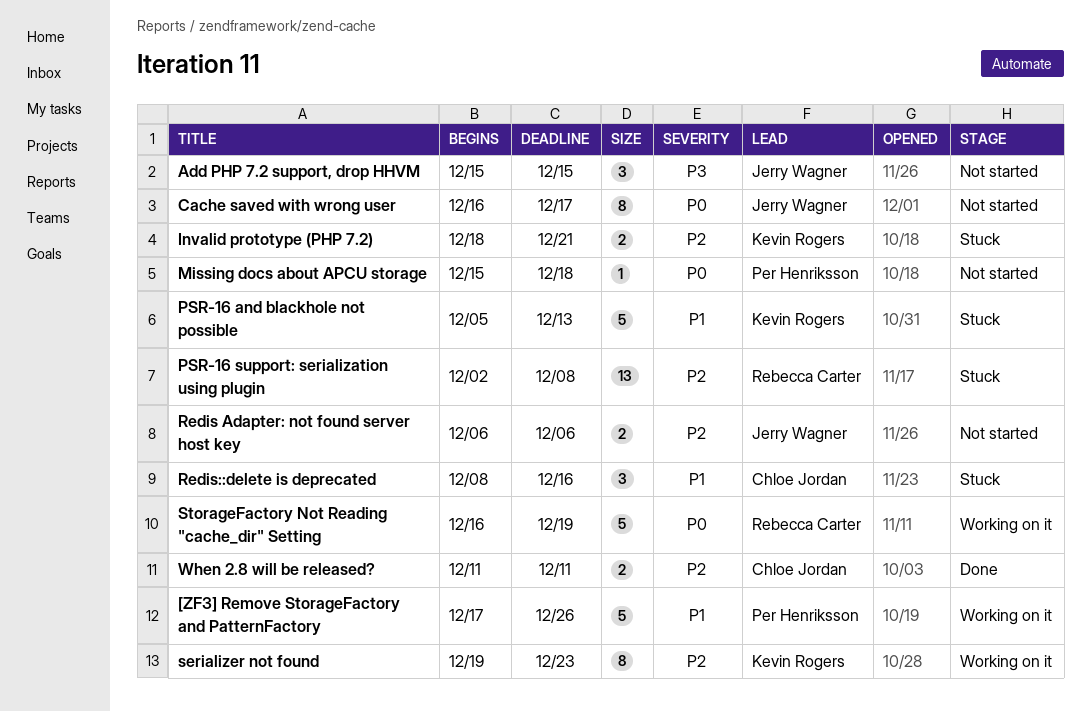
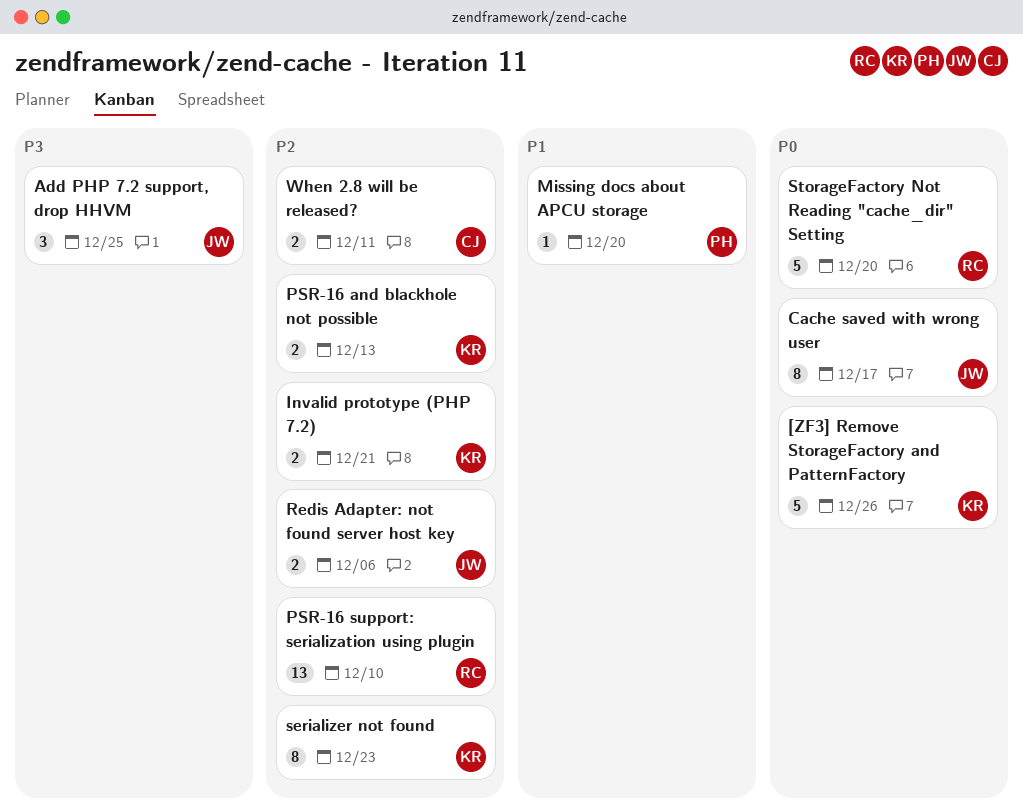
[ZF3] Remove StorageFactory and PatternFactory, owner: Per Henriksson -> Kevin Rogers
[ZF3] Remove StorageFactory and PatternFactory, priority: P1 -> P0
Add PHP 7.2 support, drop HHVM, due: Dec 15 -> Dec 25
Missing docs about APCU storage, priority: P0 -> P1
Missing docs about APCU storage, due: Dec 18 -> Dec 20
PSR-16 and blackhole not possible, priority: P1 -> P2
PSR-16 and blackhole not possible, estimate: 5 -> 2
PSR-16 support: serialization using plugin, due: Dec 8 -> Dec 10
Redis::delete is deprecated: present -> none
StorageFactory Not Reading "cache_dir" Setting, due: Dec 19 -> Dec 20

